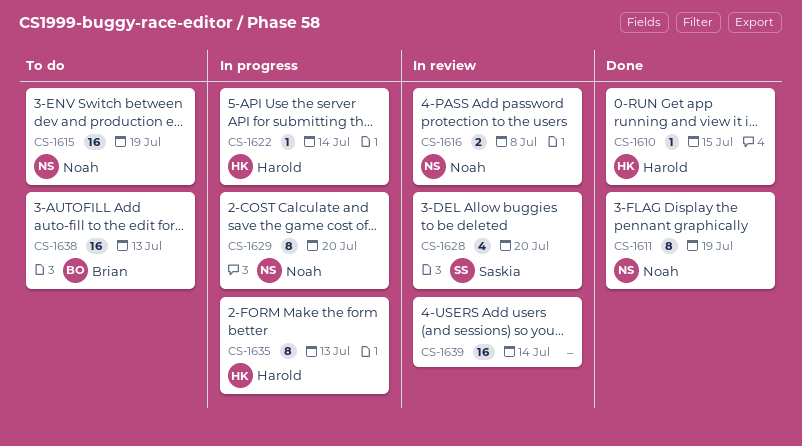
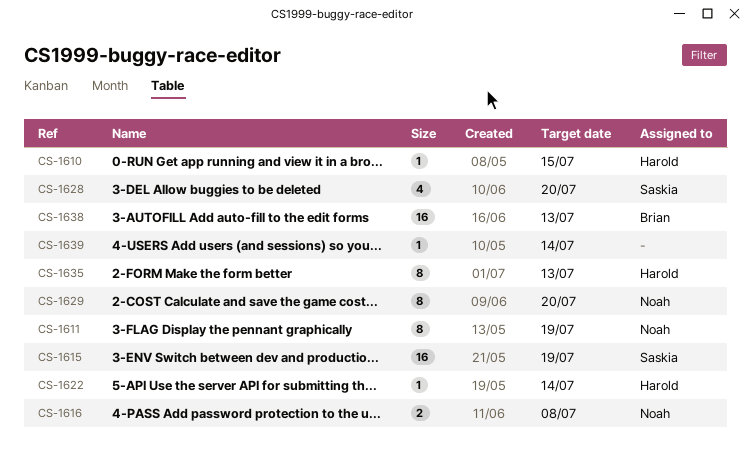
CS-1615, owner: Noah -> Saskia
CS-1639, estimate: 16 -> 1

